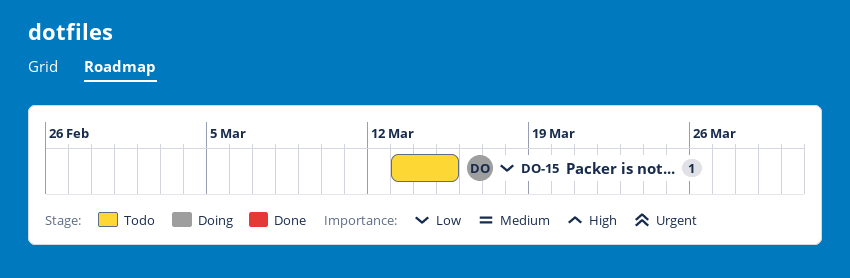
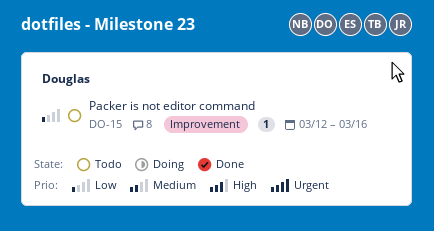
DO-15, start: Mar 13 -> Mar 12
DO-15, due: Mar 15 -> Mar 16

